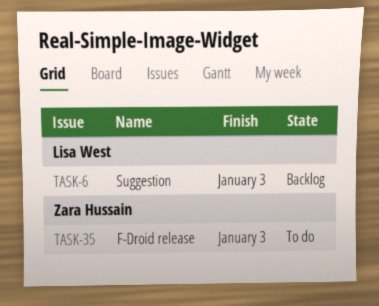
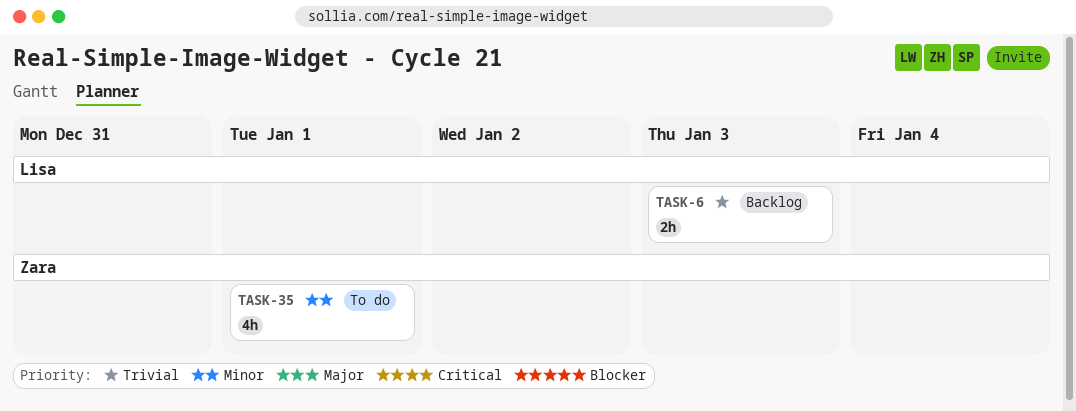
TASK-35, due: Jan 3 -> Jan 1

